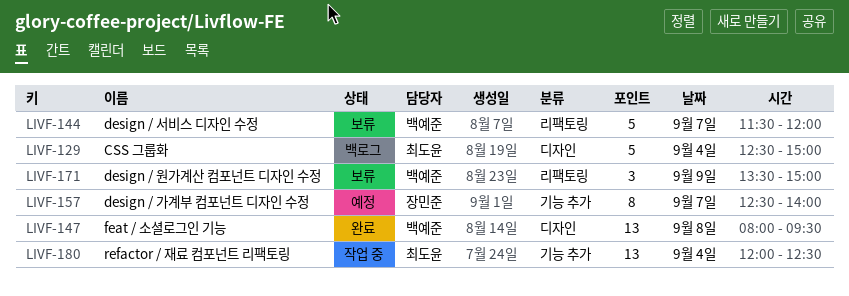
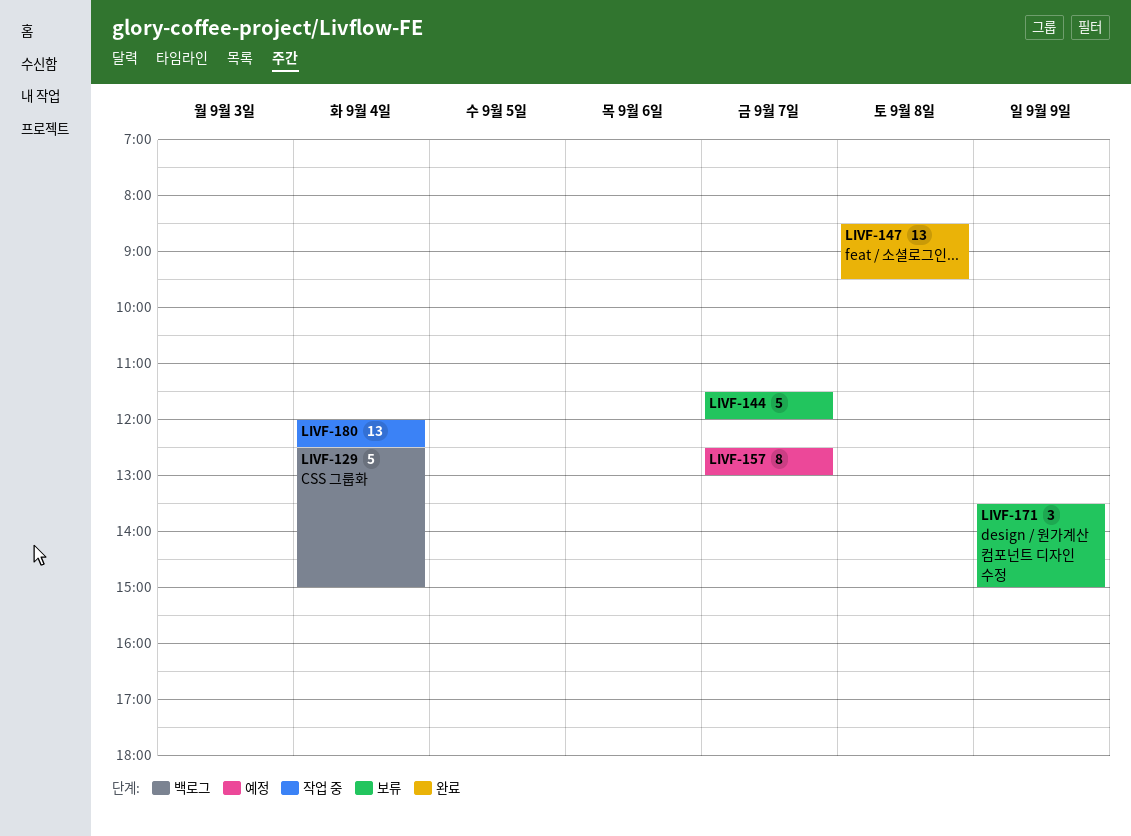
LIVF-147, begins: 08:00 -> 08:30
LIVF-157, ends: 14:00 -> 13:00

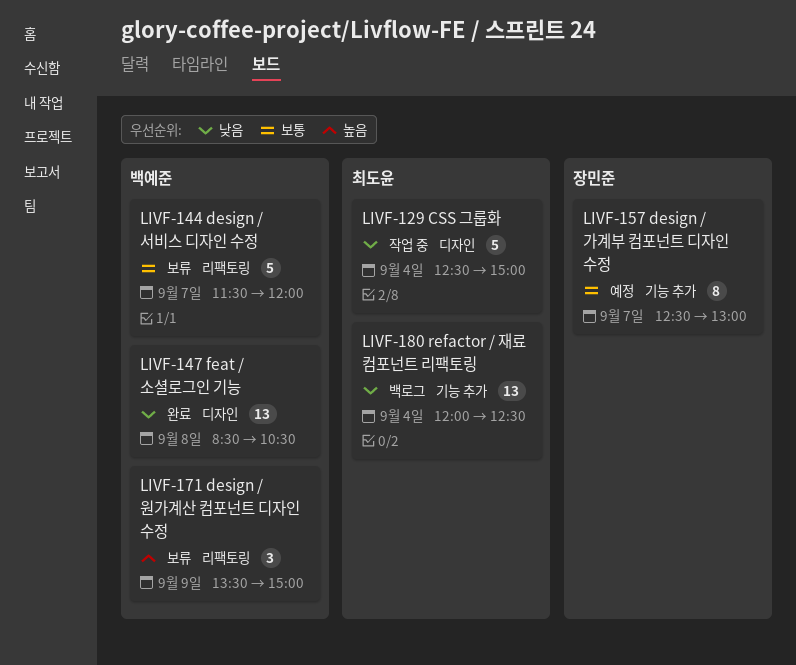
LIVF-129, status: 백로그 -> 작업 중
LIVF-147, ends: 09:30 -> 10:30
LIVF-180, status: 작업 중 -> 백로그

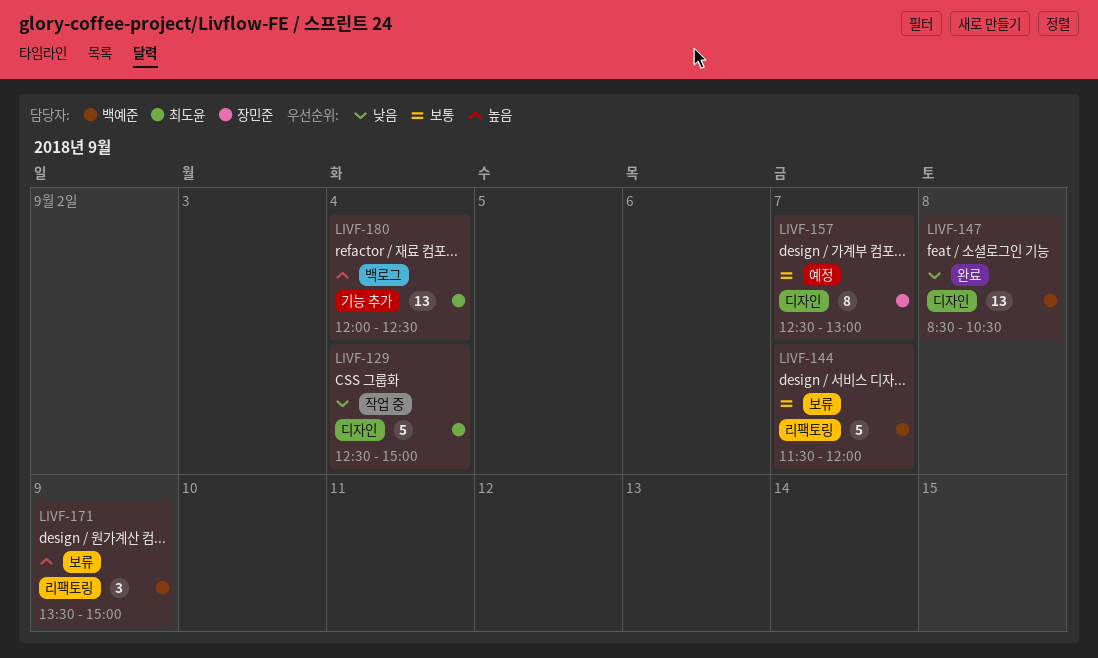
LIVF-157, label: 기능 추가 -> 디자인
LIVF-180, priority: 낮음 -> 높음

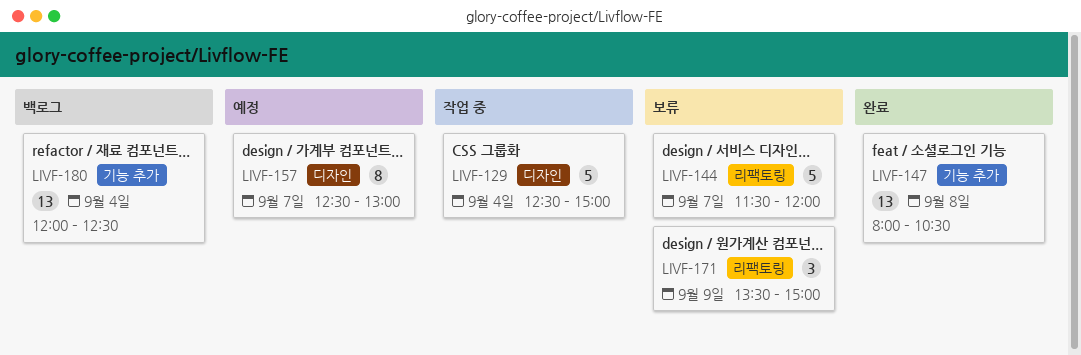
LIVF-147, label: 디자인 -> 기능 추가
LIVF-147, begins: 08:30 -> 08:00

